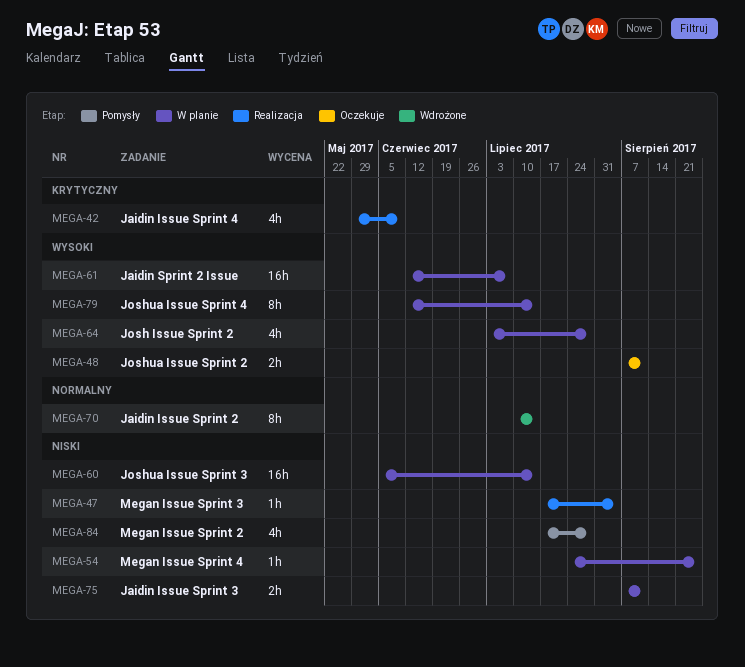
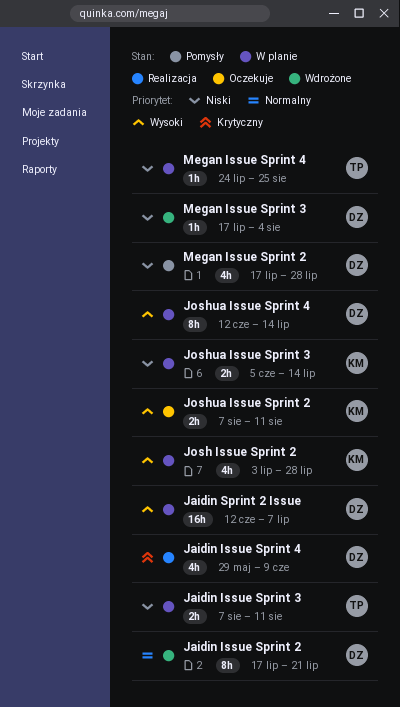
Jaidin Issue Sprint 2, start: Jul 10 -> Jul 17
Jaidin Issue Sprint 2, due: Jul 14 -> Jul 21
Joshua Issue Sprint 3, estimate: 16h -> 2h
Megan Issue Sprint 3, status: Realizacja -> Wdrożone

